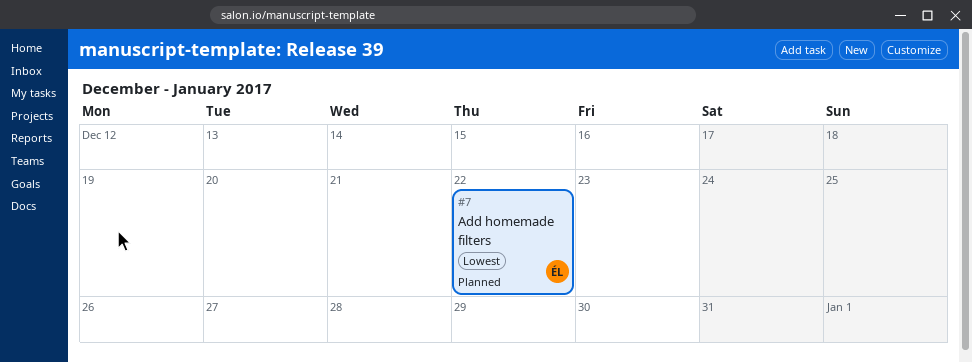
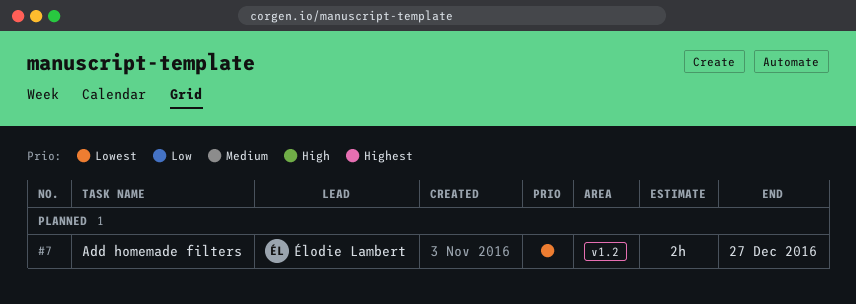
#7, due: Dec 22 -> Dec 27

